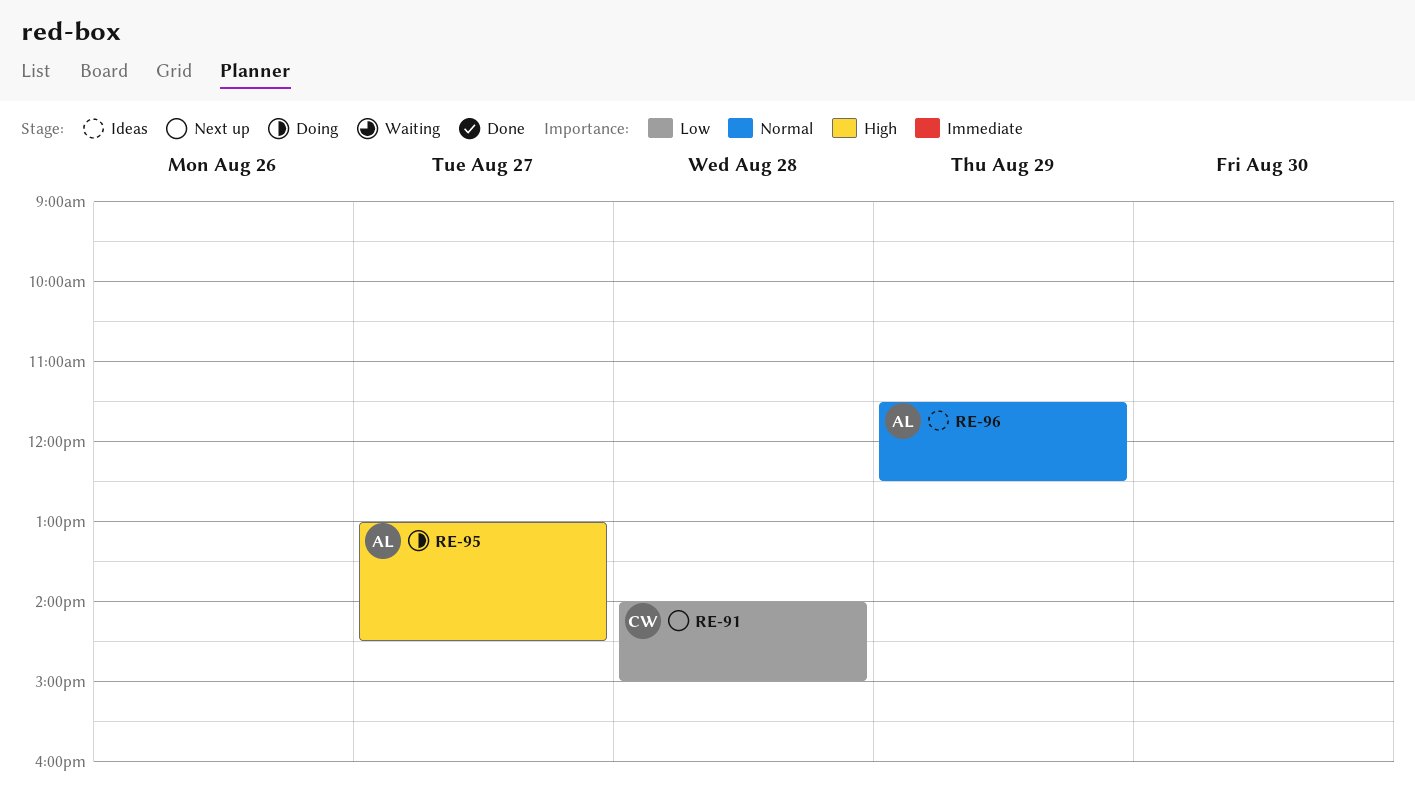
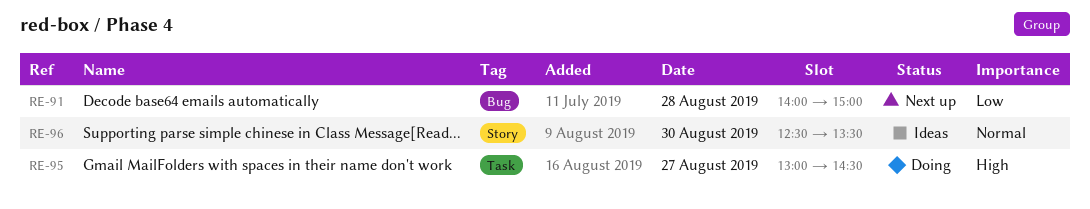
RE-96, day: Aug 29 -> Aug 30
RE-96, begins: 11:30 -> 12:30
RE-96, ends: 12:30 -> 13:30

